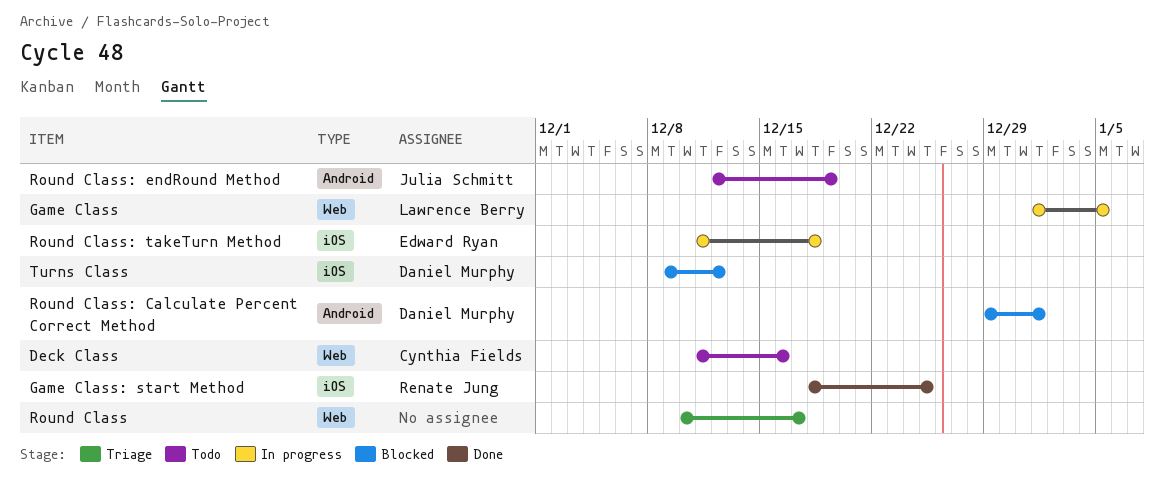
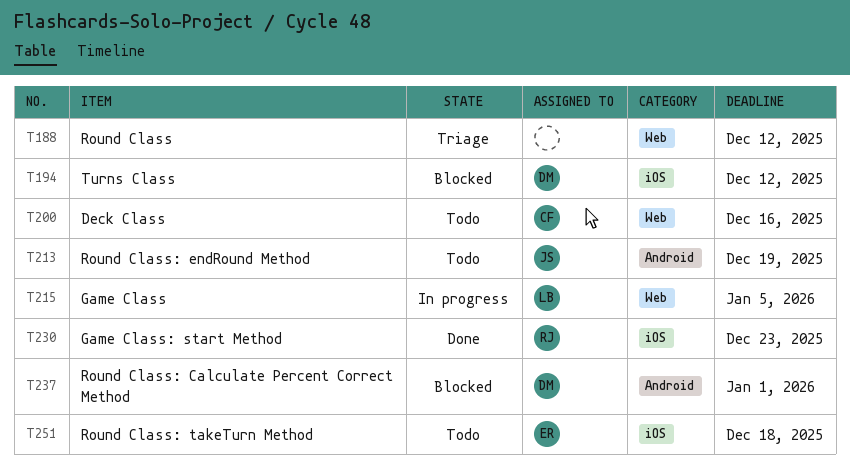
Game Class: start Method, due: Dec 25 -> Dec 23
Round Class, due: Dec 17 -> Dec 12
Round Class: takeTurn Method, status: In progress -> Todo

